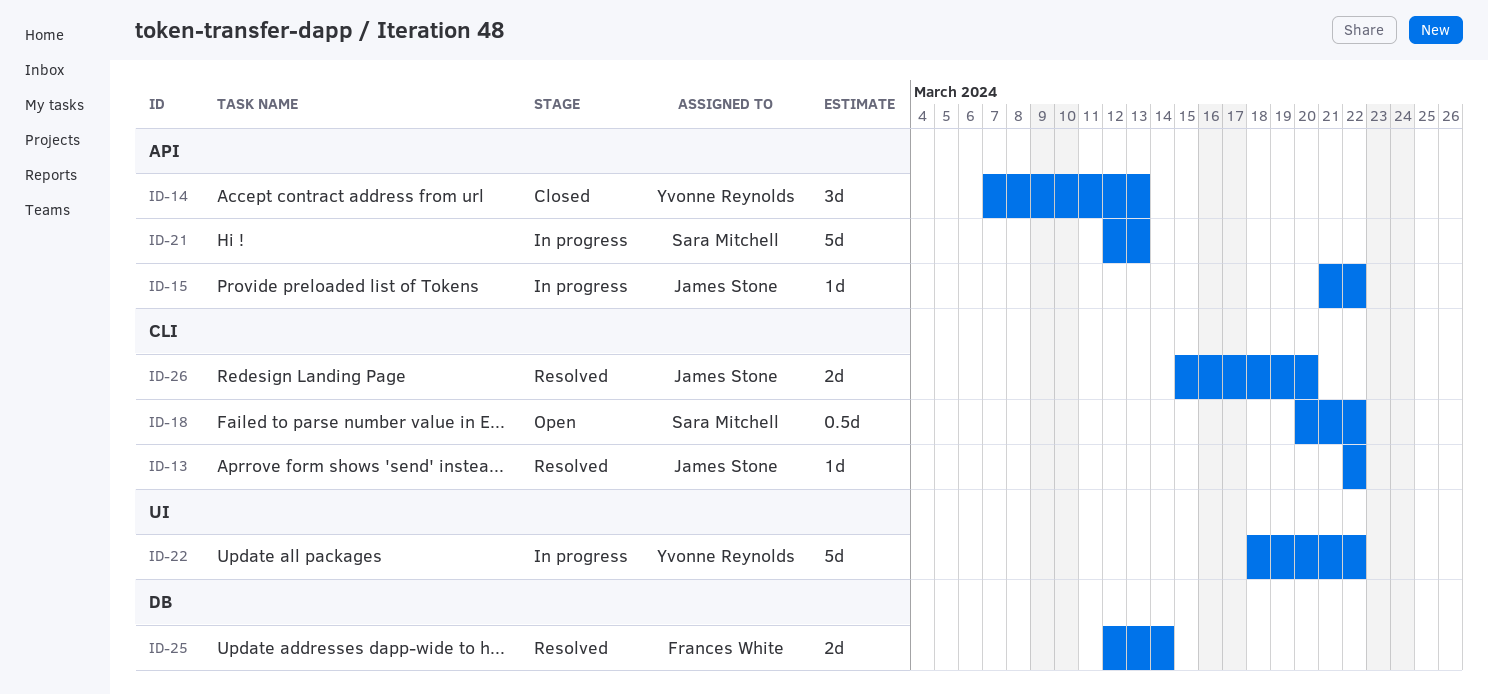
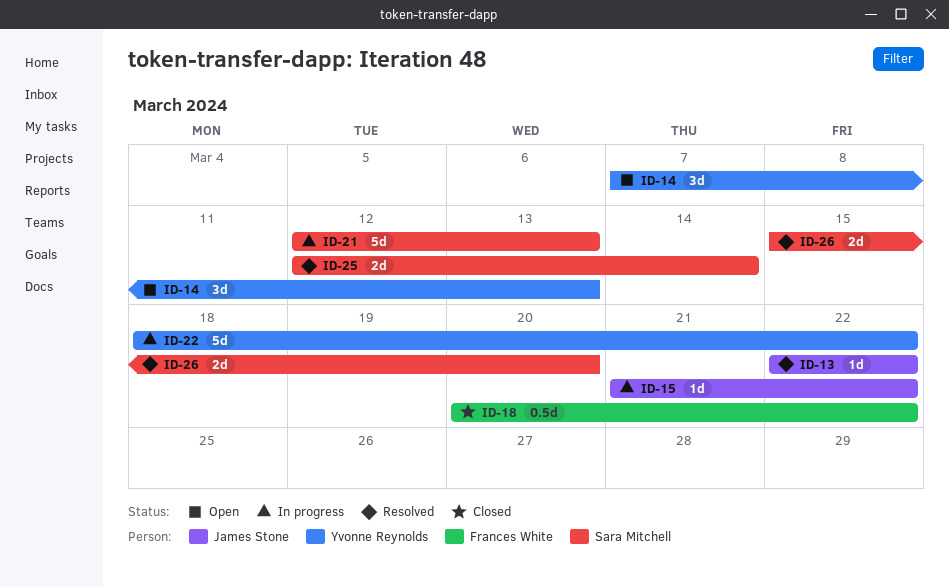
ID-14, status: Closed -> Open
ID-18, status: Open -> Closed
ID-18, owner: Sara Mitchell -> Frances White
ID-25, owner: Frances White -> Sara Mitchell
ID-26, owner: James Stone -> Sara Mitchell

